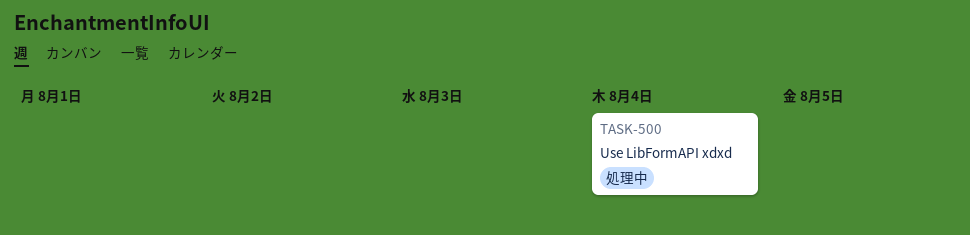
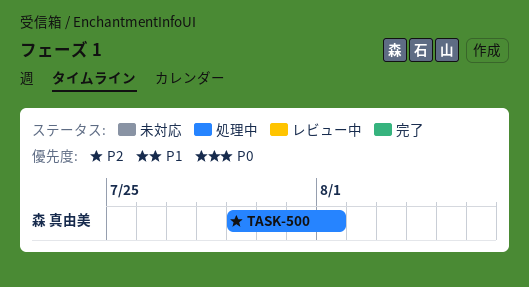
TASK-500, due: Aug 4 -> Aug 1

